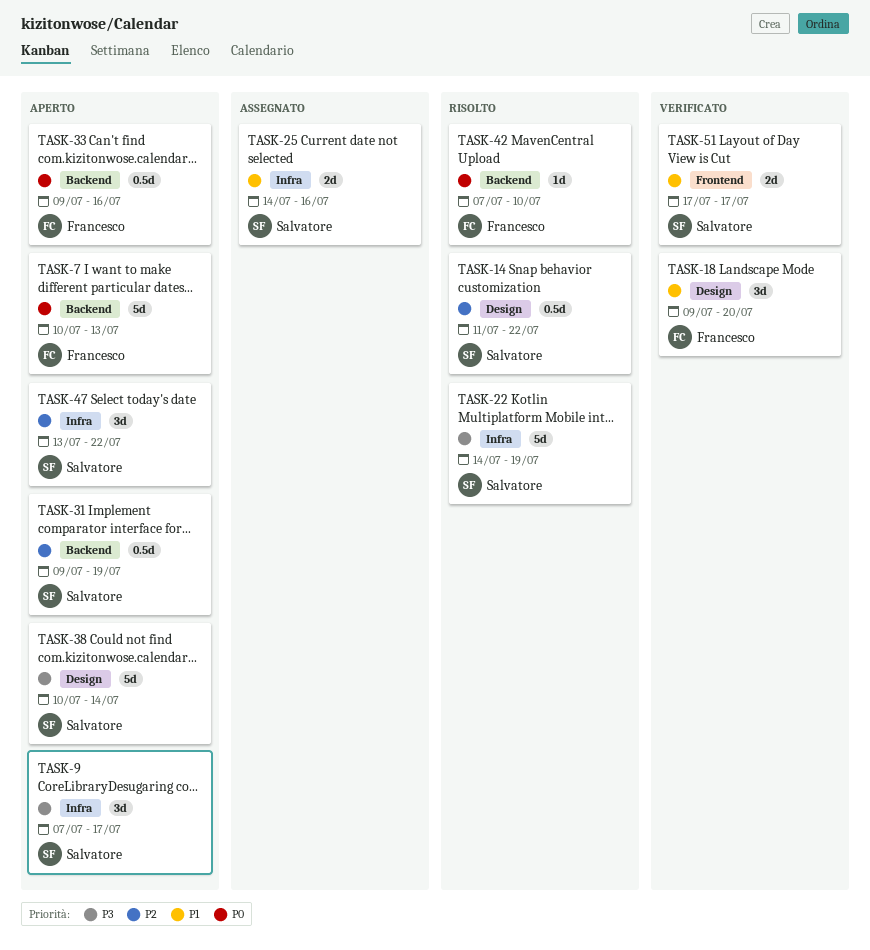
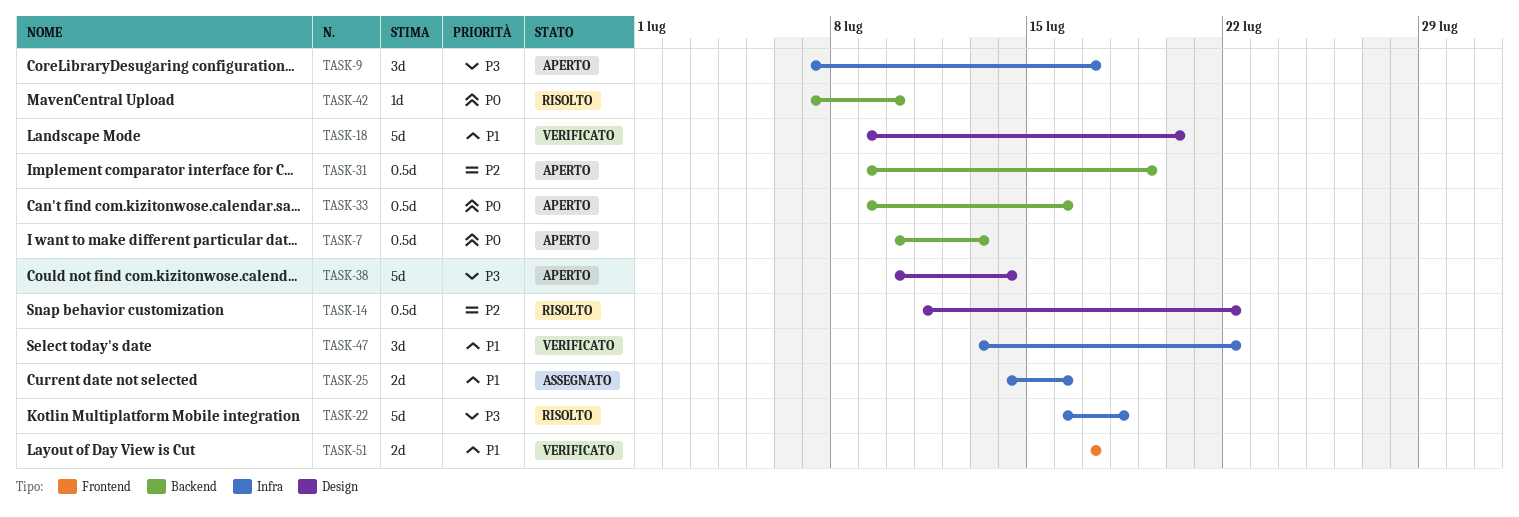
TASK-7, estimate: 5d -> 0.5d
TASK-18, estimate: 3d -> 5d
TASK-22, start: Jul 14 -> Jul 16
TASK-22, due: Jul 19 -> Jul 18
TASK-47, status: Aperto -> Verificato
TASK-47, priority: P2 -> P1

